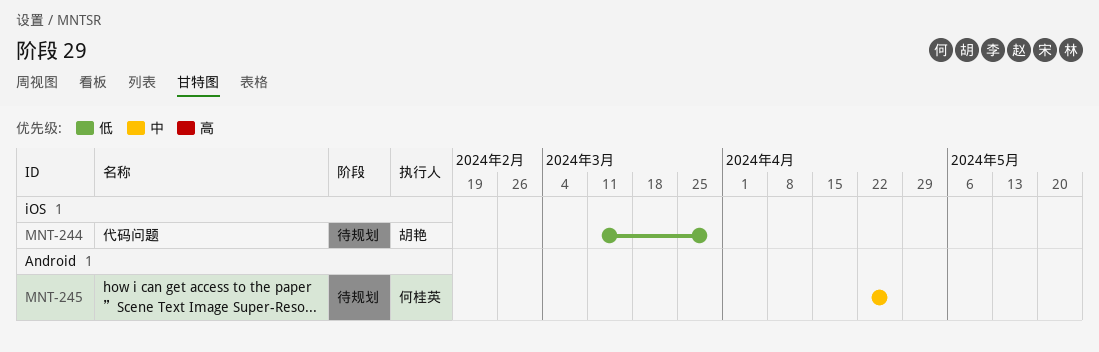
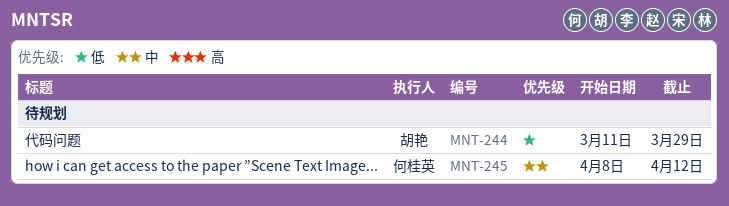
MNT-245, start: Apr 22 -> Apr 8
MNT-245, due: Apr 26 -> Apr 12

